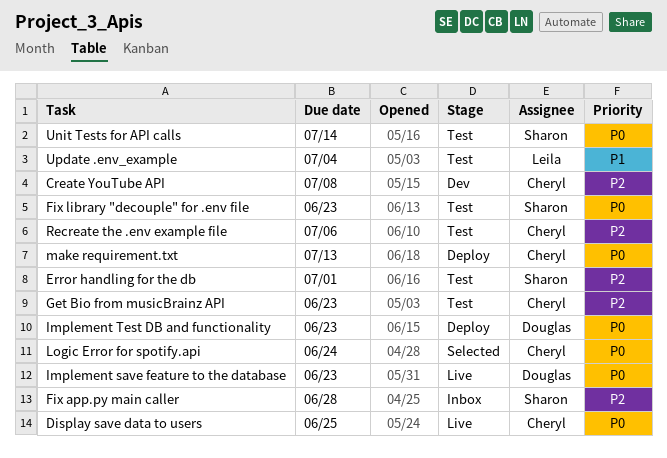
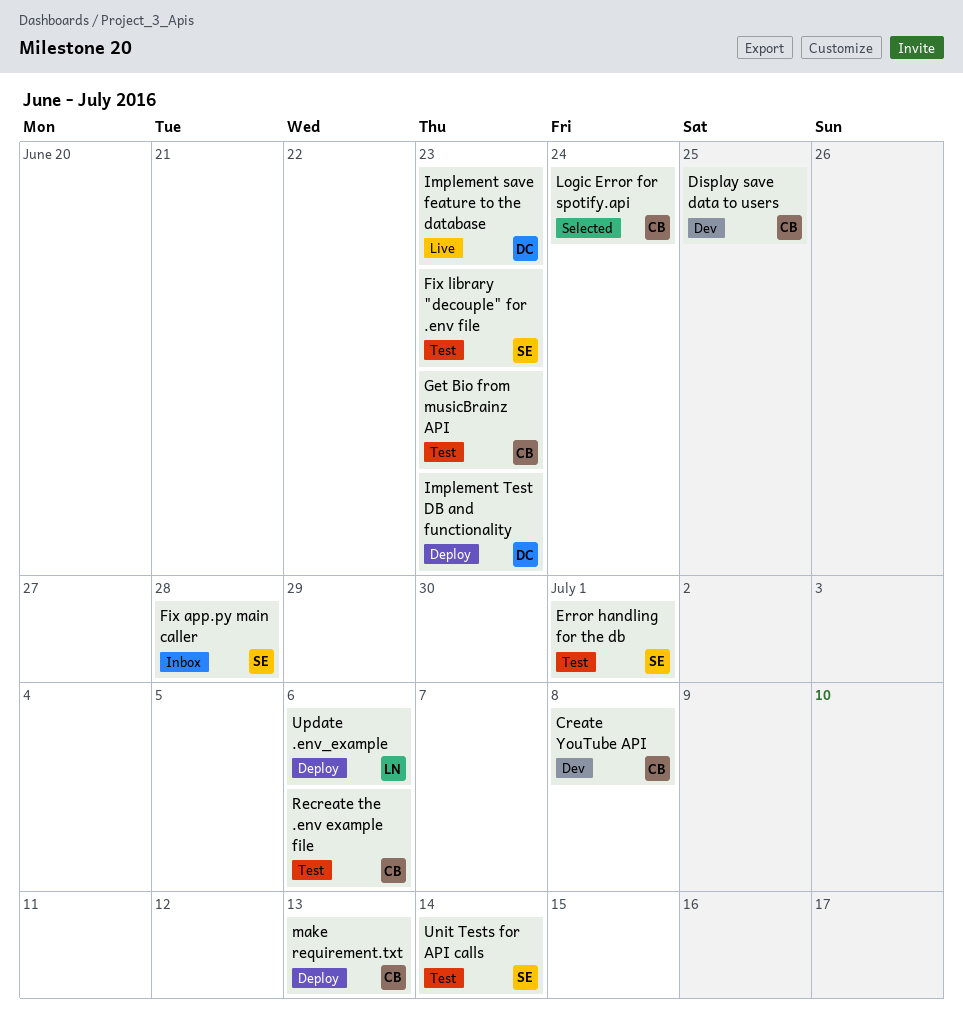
Display save data to users, status: Live -> Dev
Update .env_example, status: Test -> Deploy
Update .env_example, due: Jul 4 -> Jul 6

